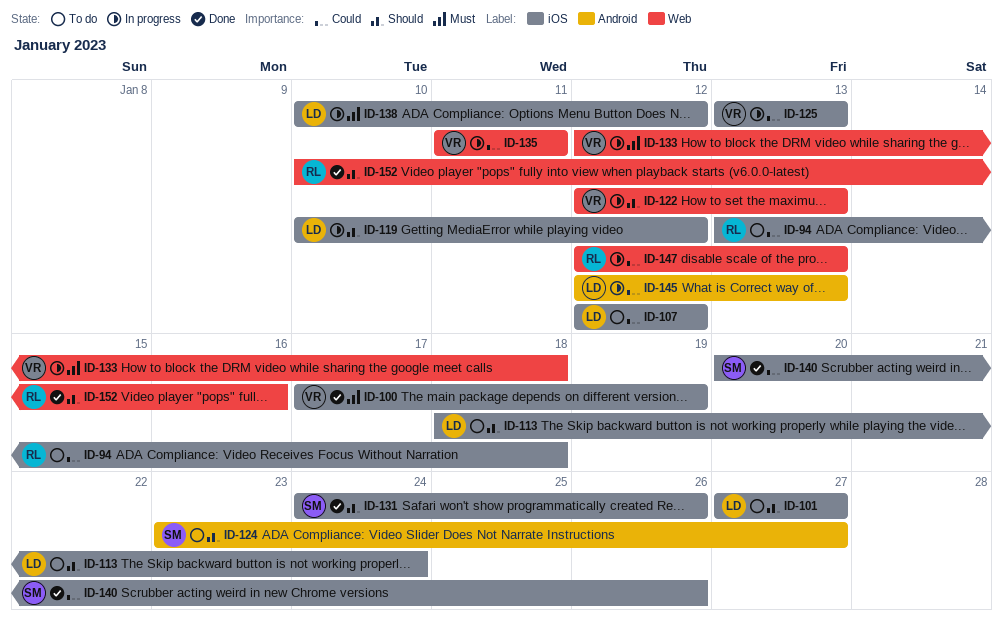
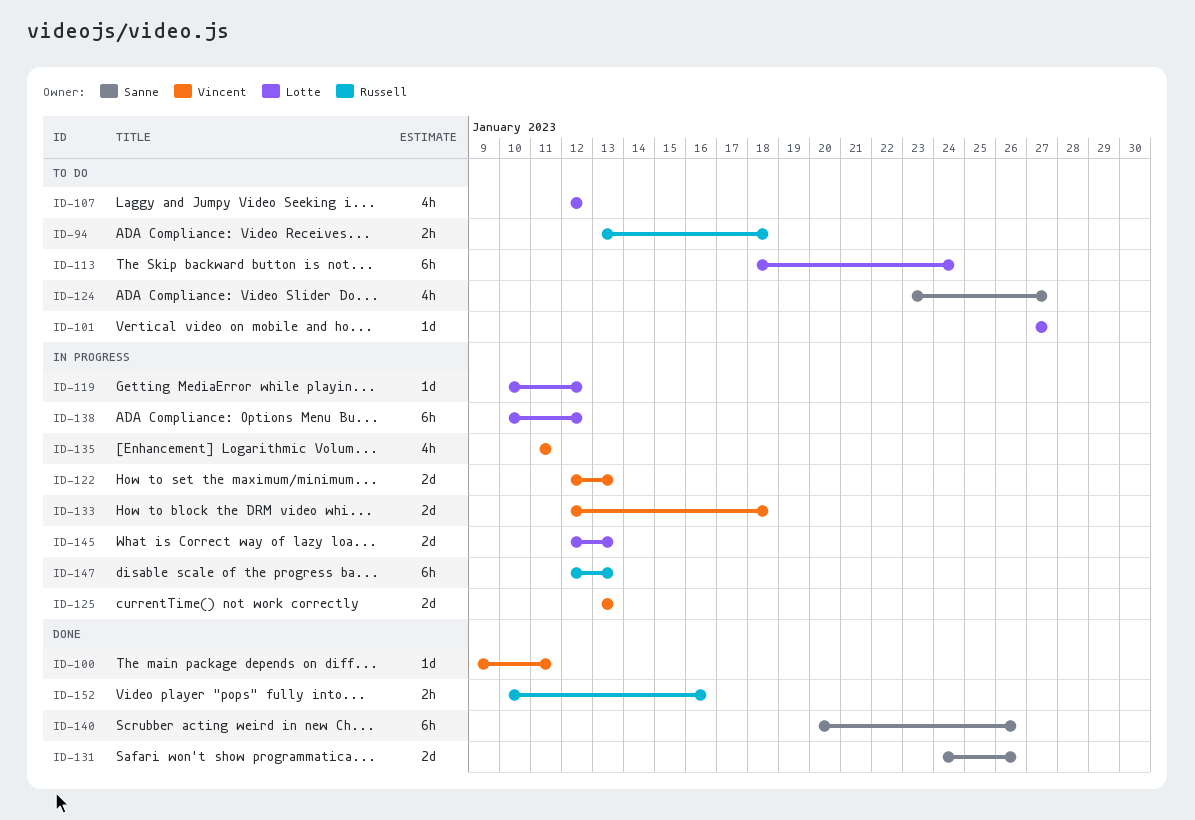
ID-100, start: Jan 17 -> Jan 9
ID-100, due: Jan 19 -> Jan 11

